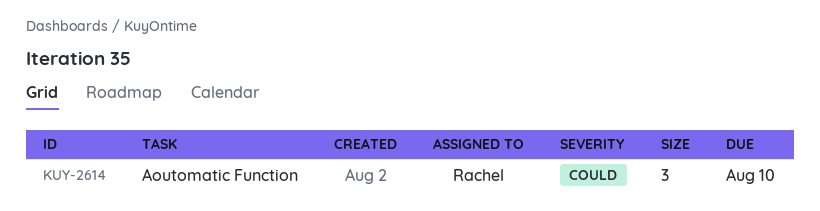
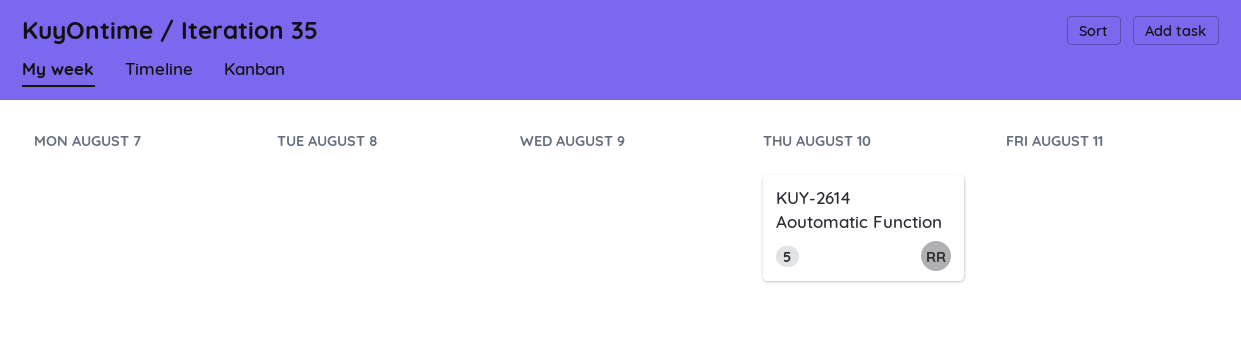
KUY-2614, estimate: 3 -> 5

